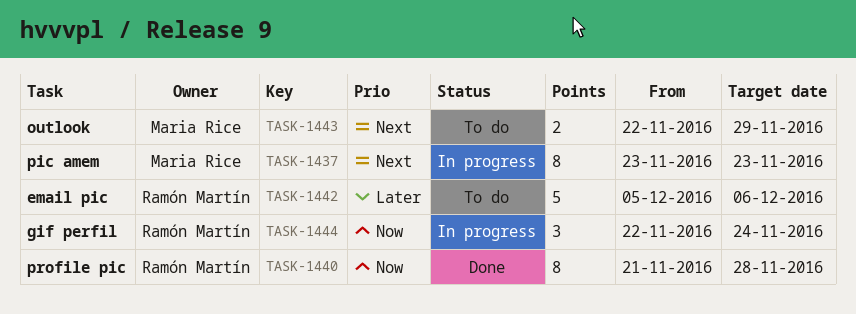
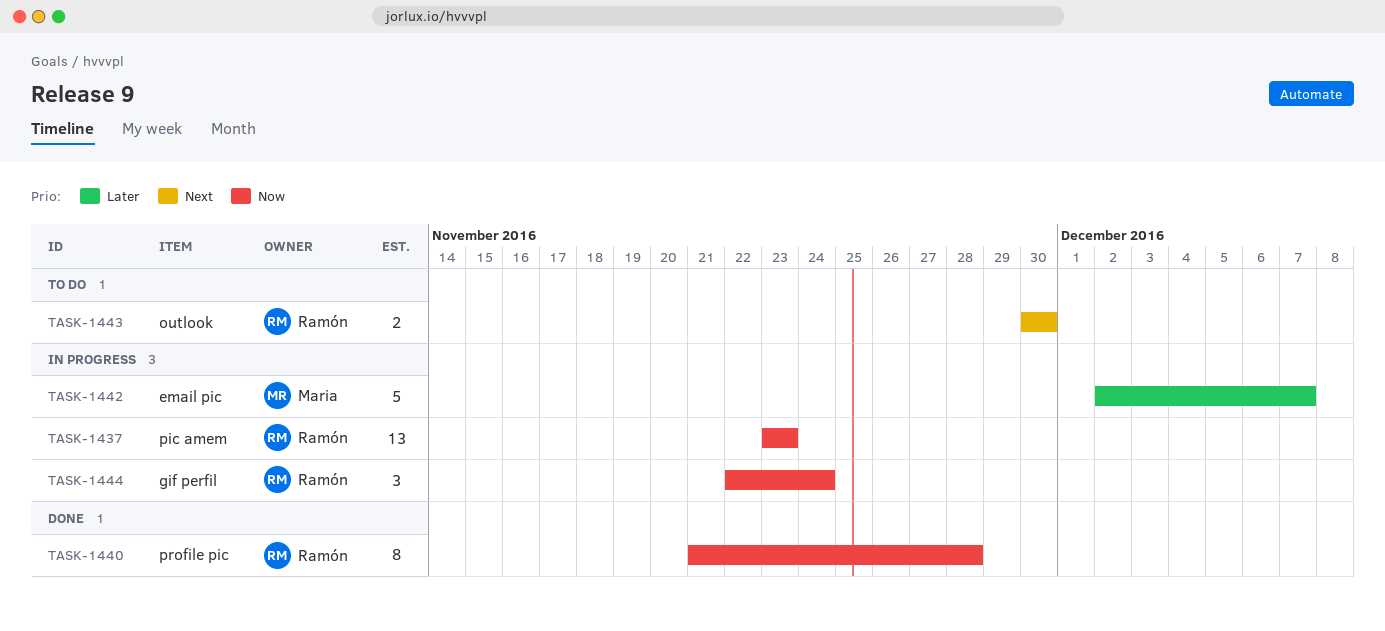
TASK-1437, owner: Maria Rice -> Ramón Martín
TASK-1437, priority: Next -> Now
TASK-1437, estimate: 8 -> 13
TASK-1442, status: To do -> In progress
TASK-1442, owner: Ramón Martín -> Maria Rice
TASK-1442, start: Dec 5 -> Dec 2
TASK-1442, due: Dec 6 -> Dec 7
TASK-1443, owner: Maria Rice -> Ramón Martín
TASK-1443, start: Nov 22 -> Nov 30
TASK-1443, due: Nov 29 -> Nov 30

